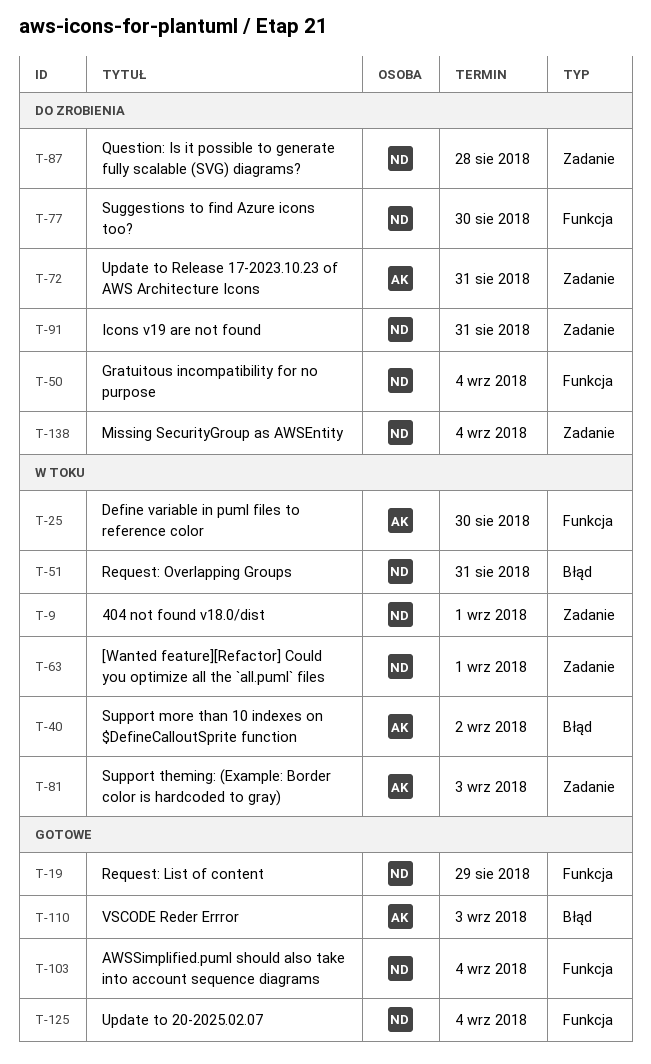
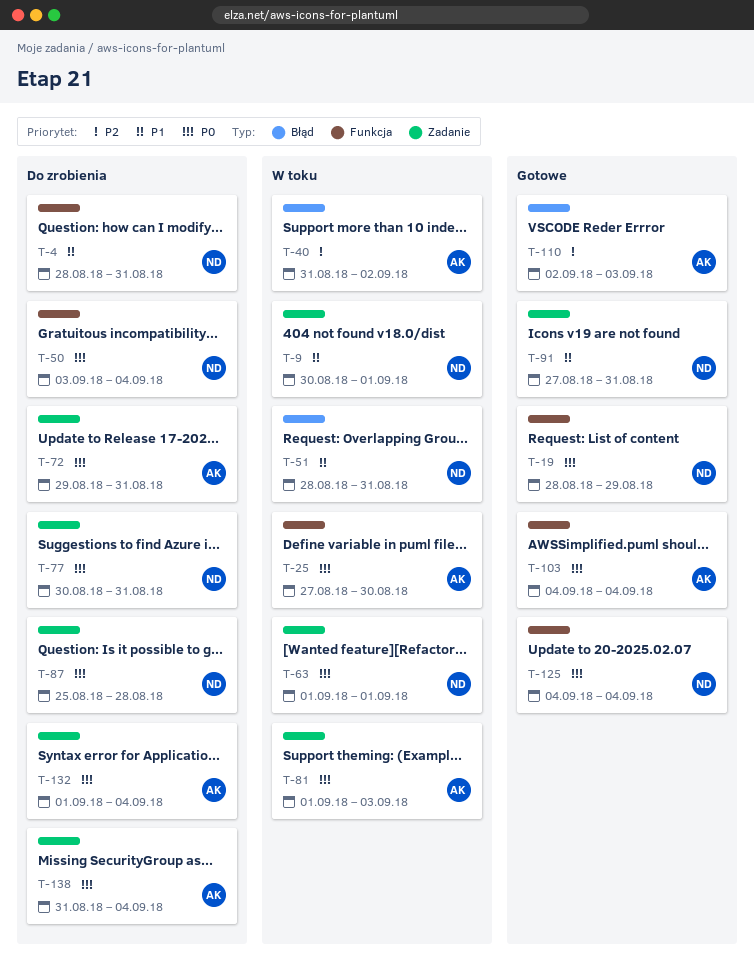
T-4: none -> present
T-77, label: Funkcja -> Zadanie
T-77, due: Aug 30 -> Aug 31
T-91, status: Do zrobienia -> Gotowe
T-103, owner: ND -> AK
T-132: none -> present
T-138, owner: ND -> AK

